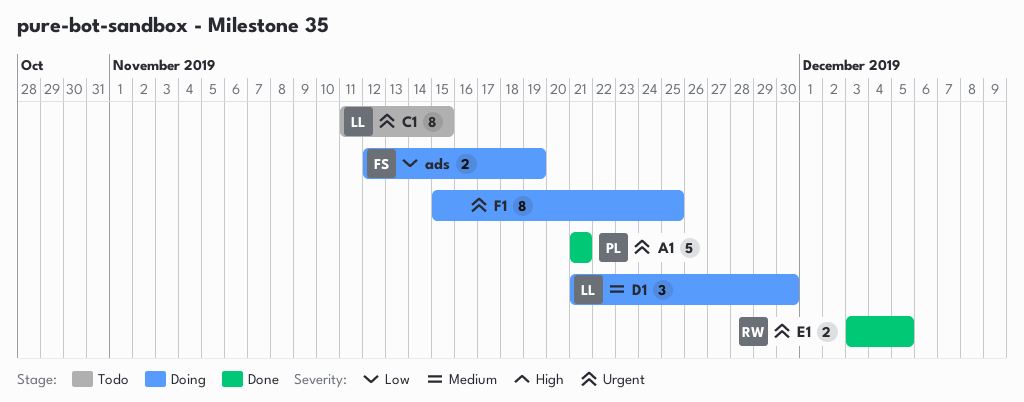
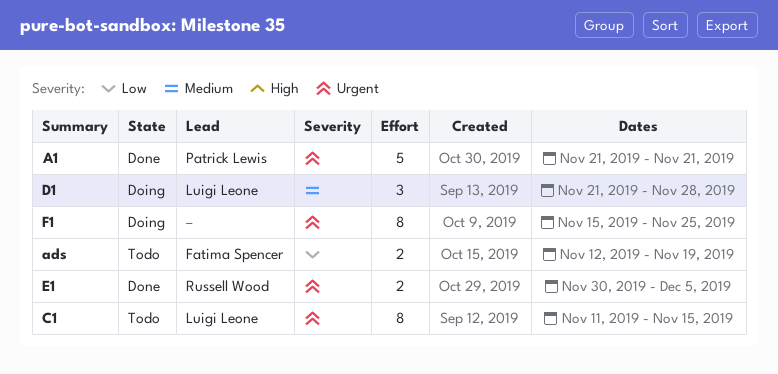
ads, status: Doing -> Todo
D1, due: Nov 30 -> Nov 28
E1, start: Dec 3 -> Nov 30

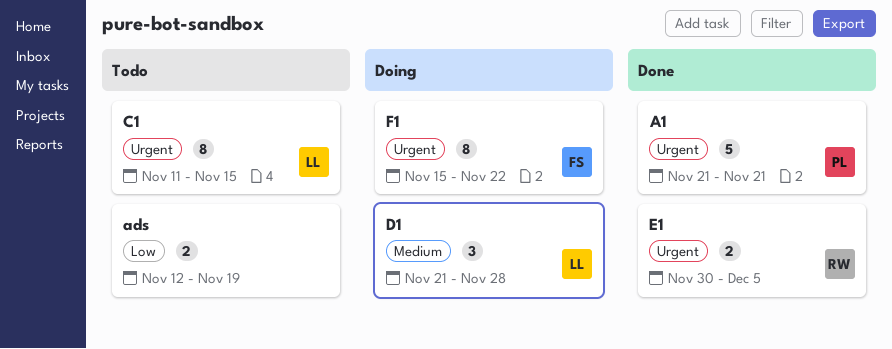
ads, owner: Fatima Spencer -> none
F1, owner: none -> Fatima Spencer
F1, due: Nov 25 -> Nov 22

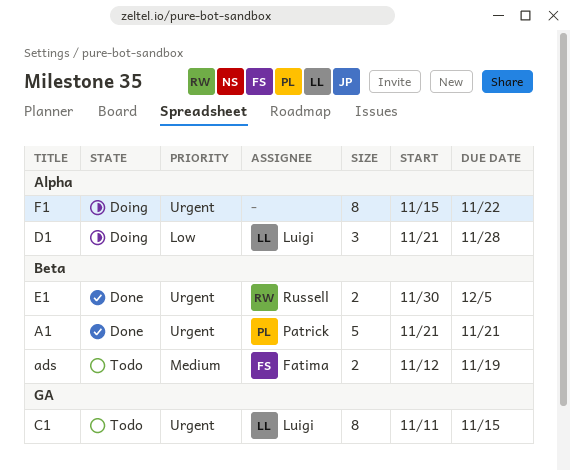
ads, owner: none -> Fatima
ads, priority: Low -> Medium
D1, priority: Medium -> Low
F1, owner: Fatima -> none

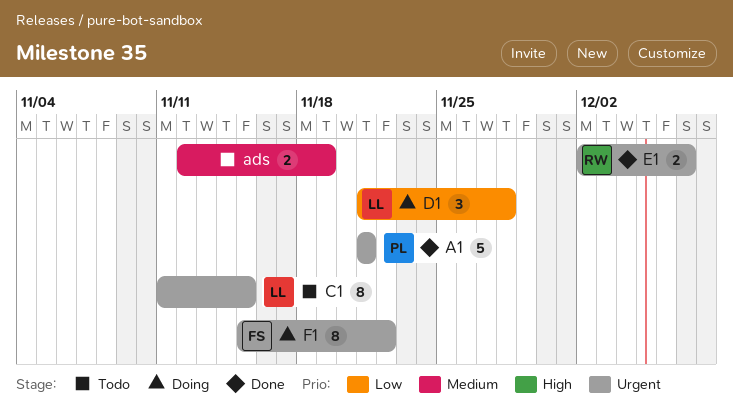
ads, owner: Fatima -> none
E1, start: Nov 30 -> Dec 2
E1, due: Dec 5 -> Dec 7
F1, owner: none -> Fatima

